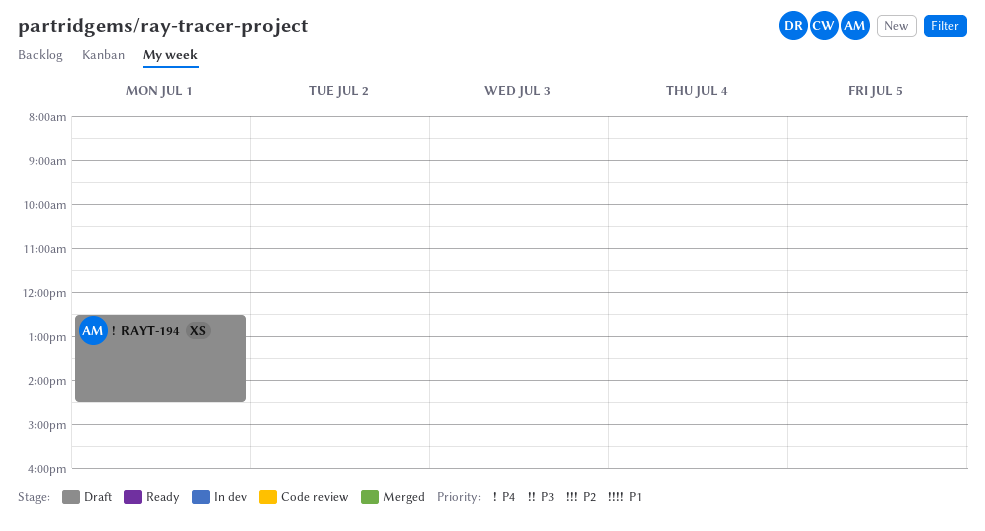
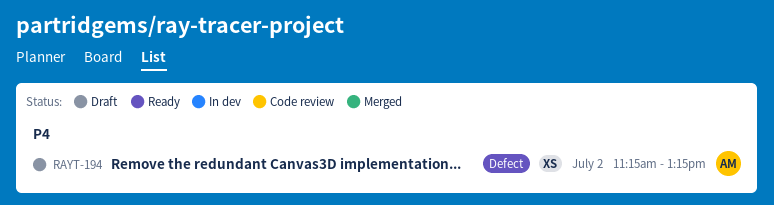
RAYT-194, day: Jul 1 -> Jul 2
RAYT-194, begins: 12:30 -> 11:15
RAYT-194, ends: 14:30 -> 13:15

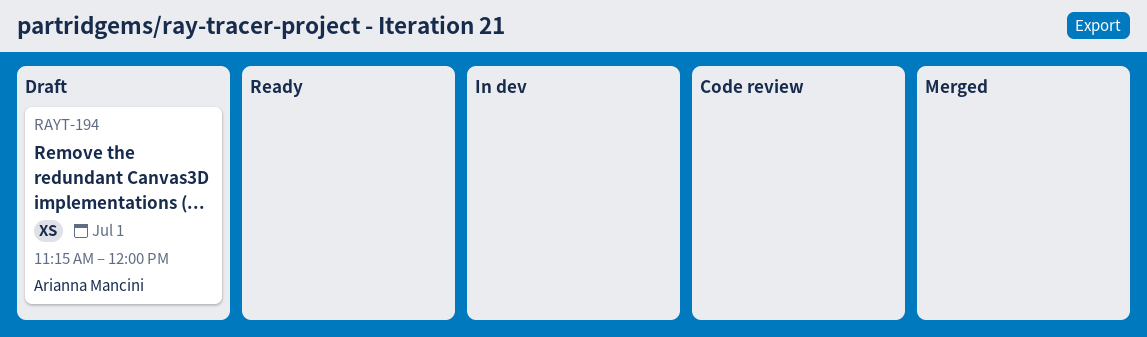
RAYT-194, day: Jul 2 -> Jul 1
RAYT-194, ends: 13:15 -> 12:00

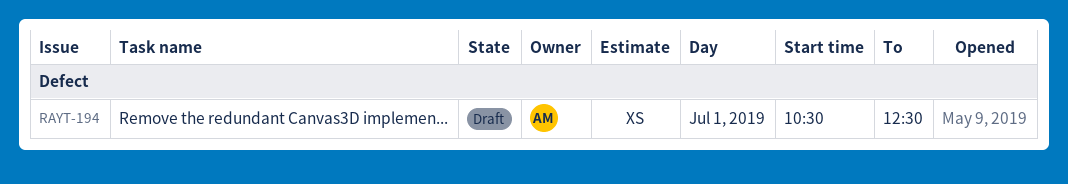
RAYT-194, begins: 11:15 -> 10:30
RAYT-194, ends: 12:00 -> 12:30

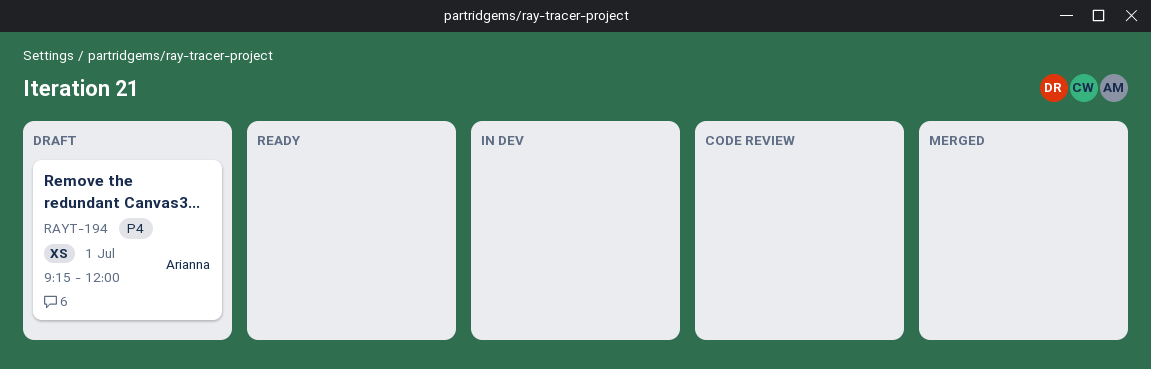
RAYT-194, begins: 10:30 -> 09:15
RAYT-194, ends: 12:30 -> 12:00

